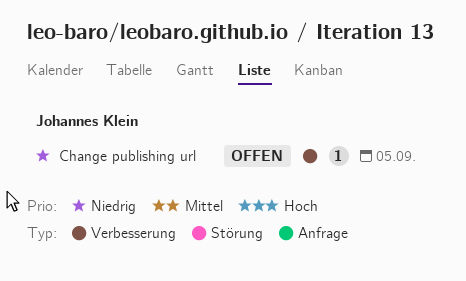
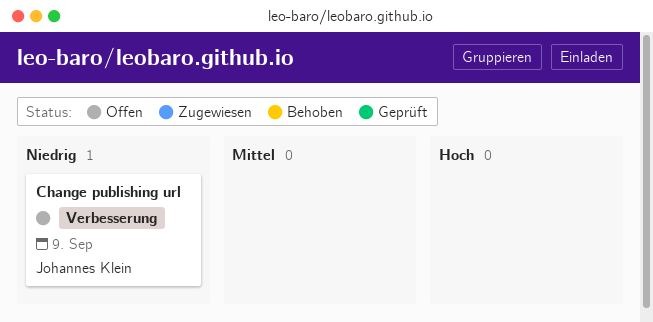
Change publishing url, due: Sep 5 -> Sep 9

